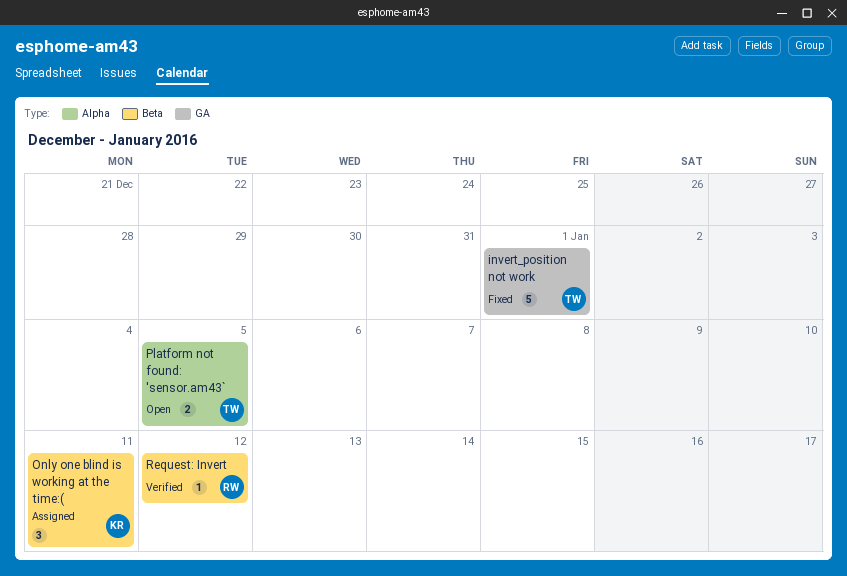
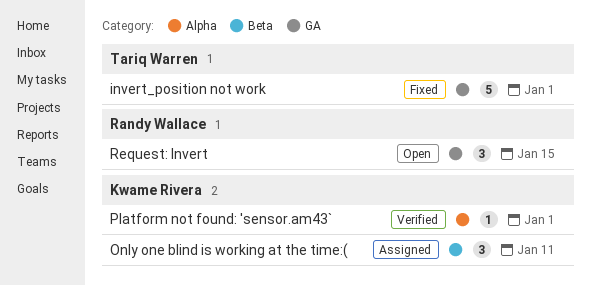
Platform not found: 'sensor.am43`, status: Open -> Verified
Platform not found: 'sensor.am43`, owner: Tariq Warren -> Kwame Rivera
Platform not found: 'sensor.am43`, estimate: 2 -> 1
Platform not found: 'sensor.am43`, due: Jan 5 -> Jan 1
Request: Invert, status: Verified -> Open
Request: Invert, label: Beta -> GA
Request: Invert, estimate: 1 -> 3
Request: Invert, due: Jan 12 -> Jan 15

